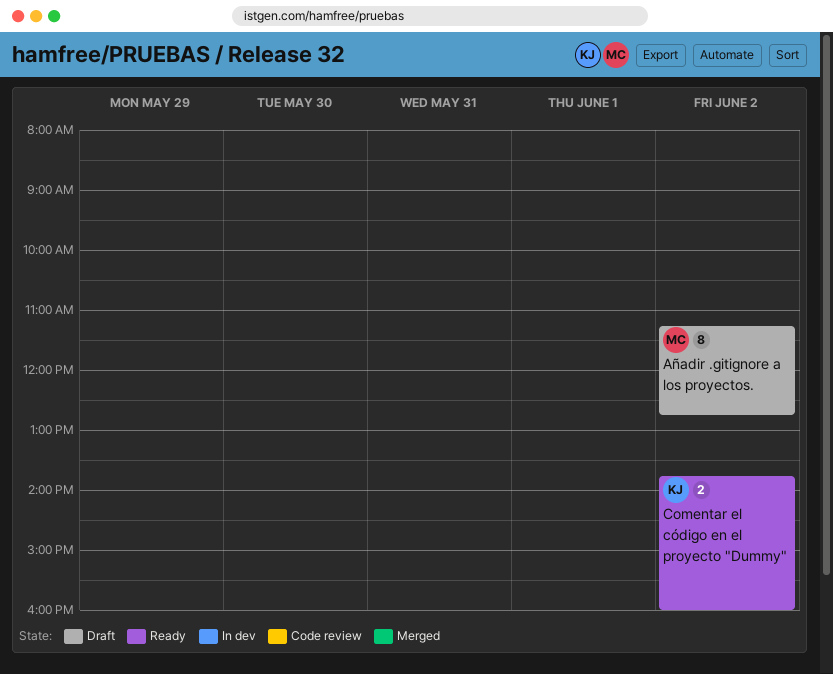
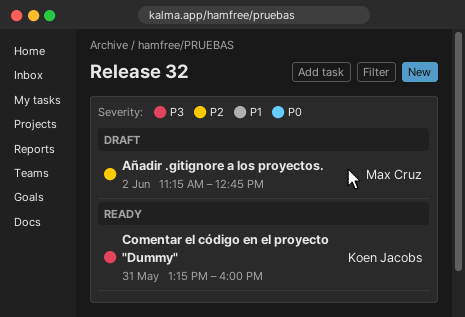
Comentar el código en el proyecto "Dummy", day: Jun 2 -> May 31
Comentar el código en el proyecto "Dummy", begins: 13:45 -> 13:15

